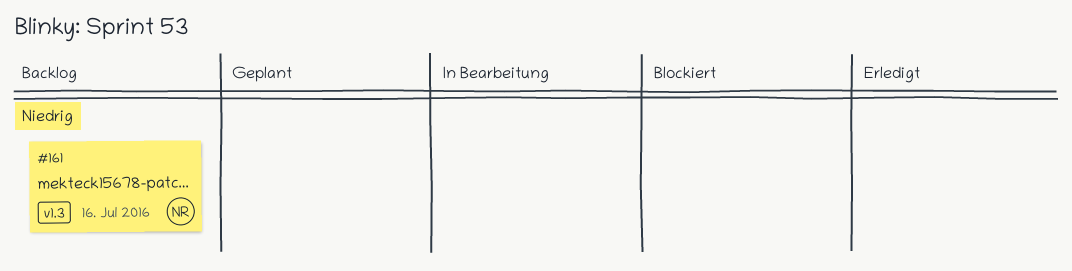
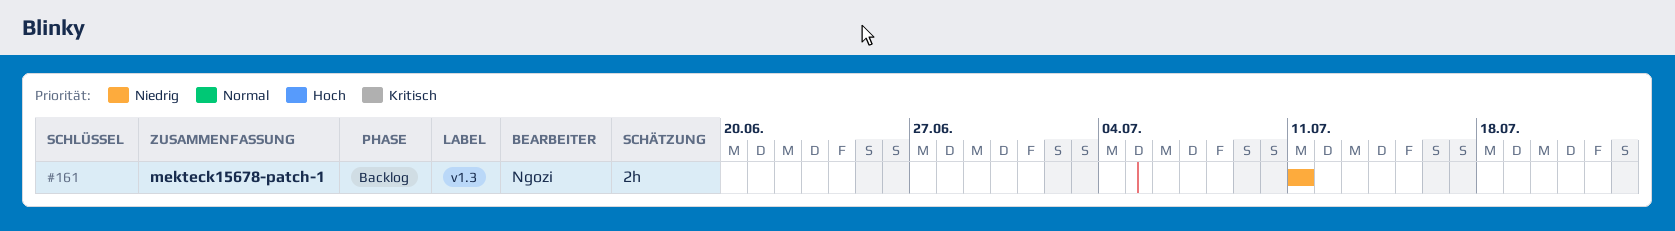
#161, due: Jul 16 -> Jul 11

